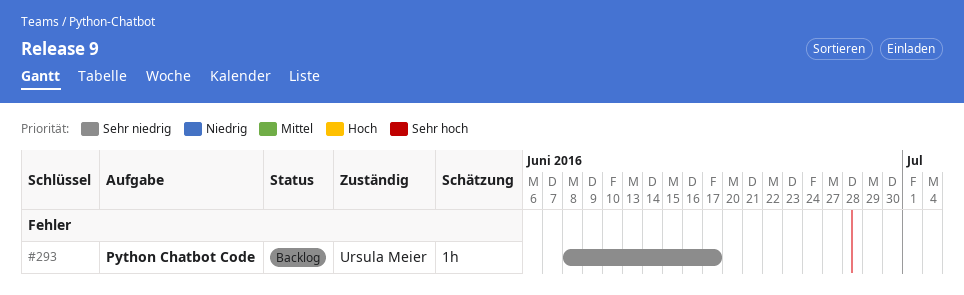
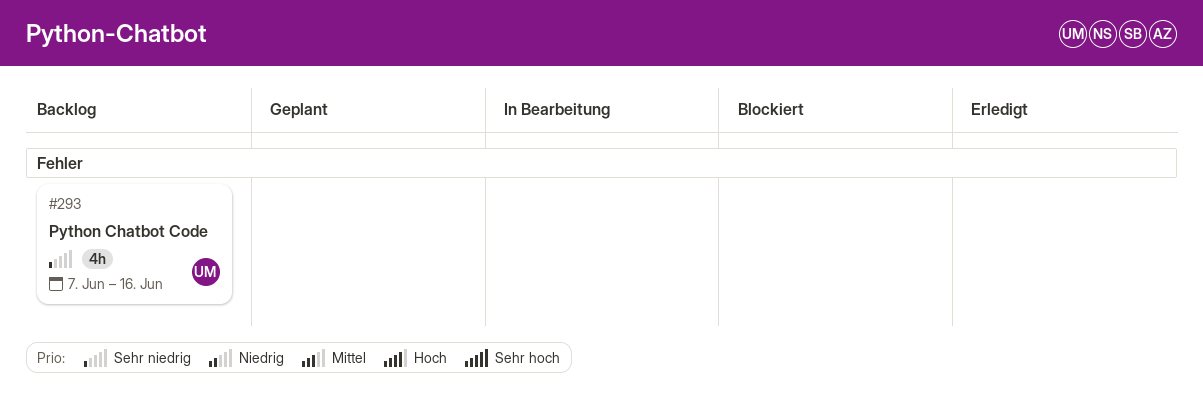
#293, estimate: 1h -> 4h
#293, start: Jun 8 -> Jun 7
#293, due: Jun 17 -> Jun 16

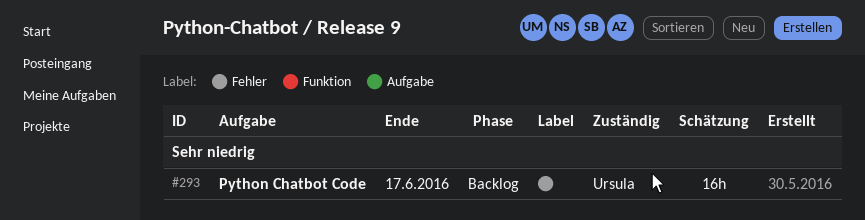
#293, estimate: 4h -> 16h
#293, due: Jun 16 -> Jun 17

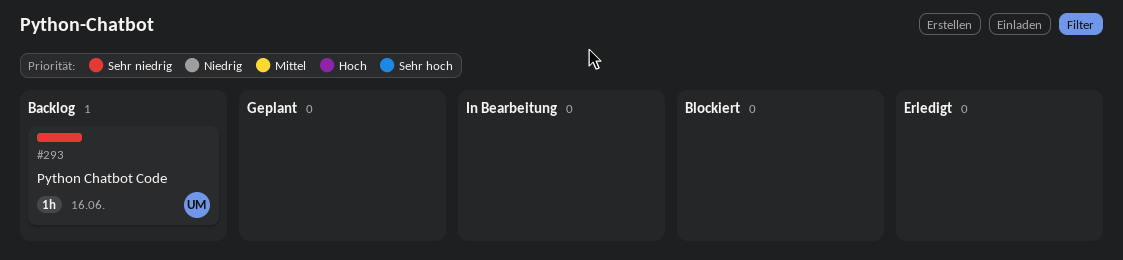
#293, estimate: 16h -> 1h
#293, due: Jun 17 -> Jun 16

